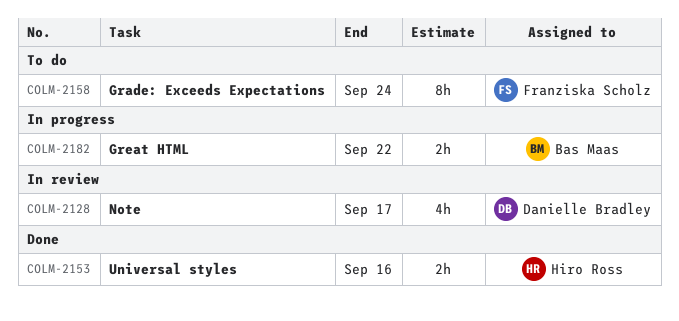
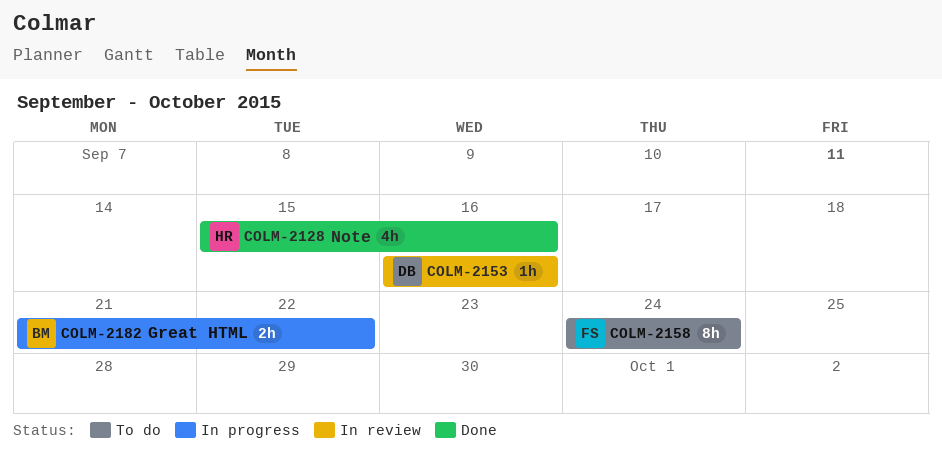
COLM-2128, status: In review -> Done
COLM-2128, owner: Danielle Bradley -> Hiro Ross
COLM-2128, due: Sep 17 -> Sep 16
COLM-2153, status: Done -> In review
COLM-2153, owner: Hiro Ross -> Danielle Bradley
COLM-2153, estimate: 2h -> 1h

